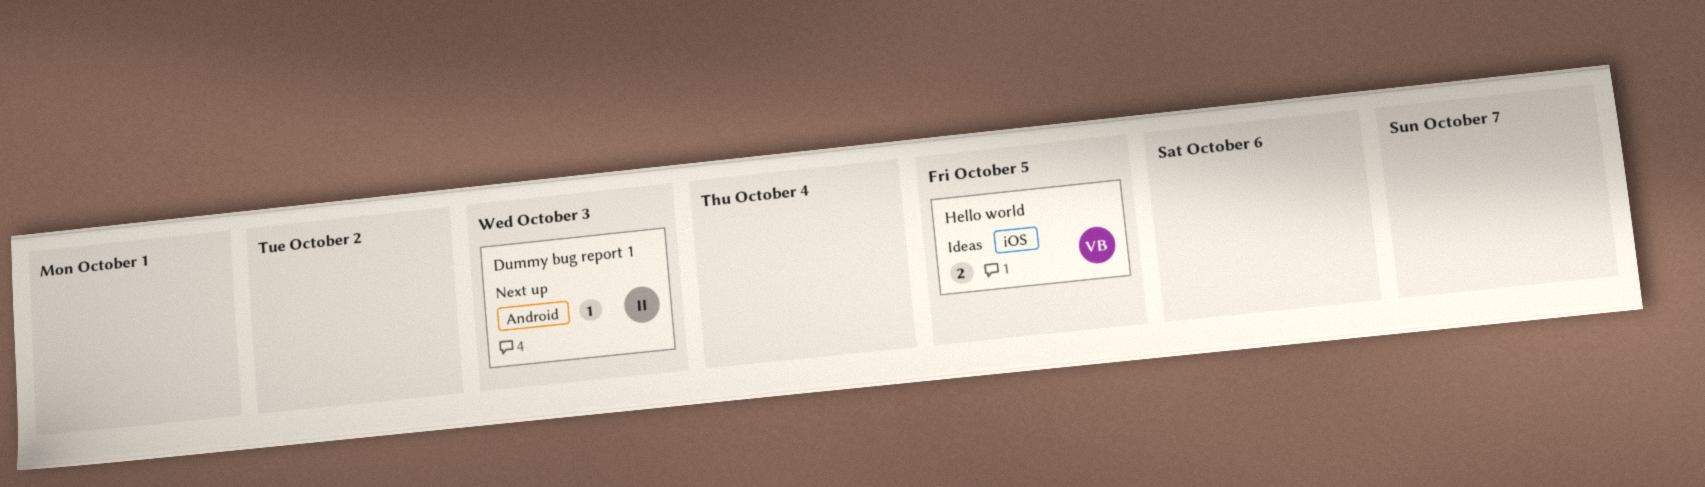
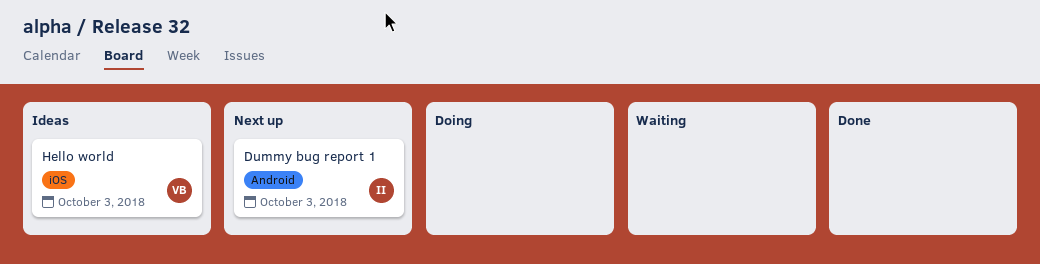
Hello world, due: Oct 5 -> Oct 3

